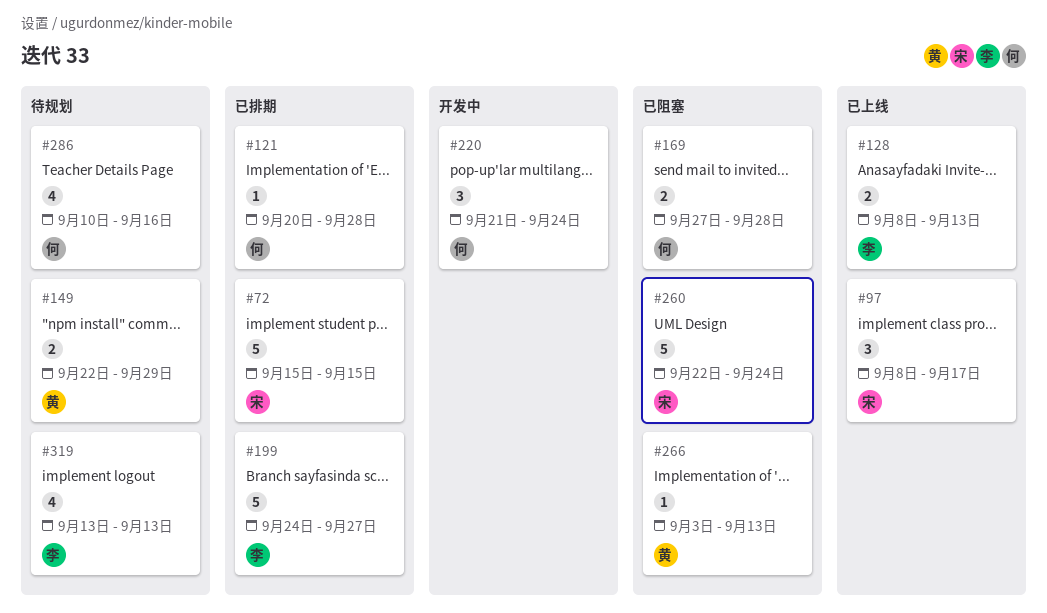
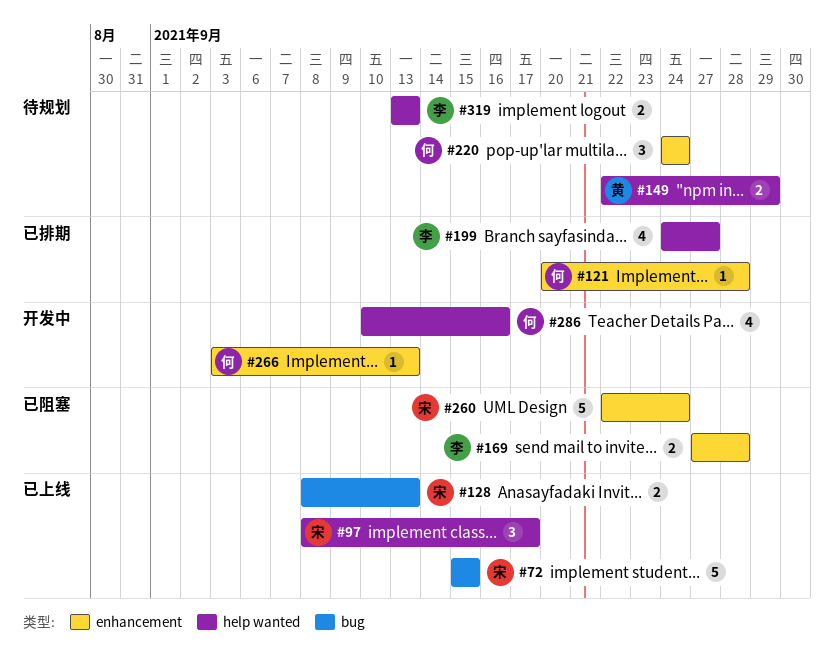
#72, status: 已排期 -> 已上线
#128, owner: 李 -> 宋
#169, owner: 何 -> 李
#199, estimate: 5 -> 4
#220, status: 开发中 -> 待规划
#220, start: Sep 21 -> Sep 24
#266, status: 已阻塞 -> 开发中
#266, owner: 黄 -> 何
#286, status: 待规划 -> 开发中
#319, estimate: 4 -> 2

